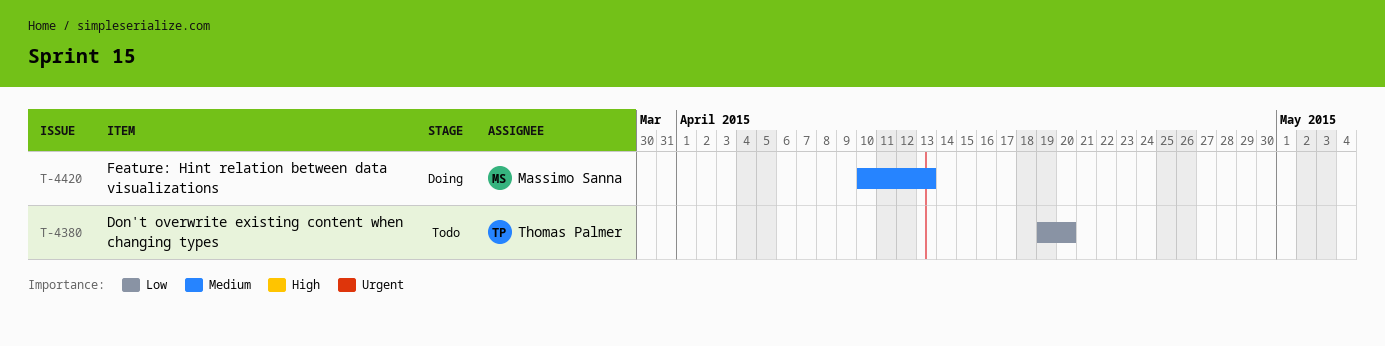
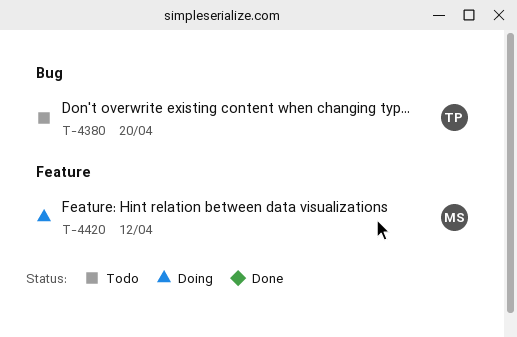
T-4420, due: Apr 13 -> Apr 12

